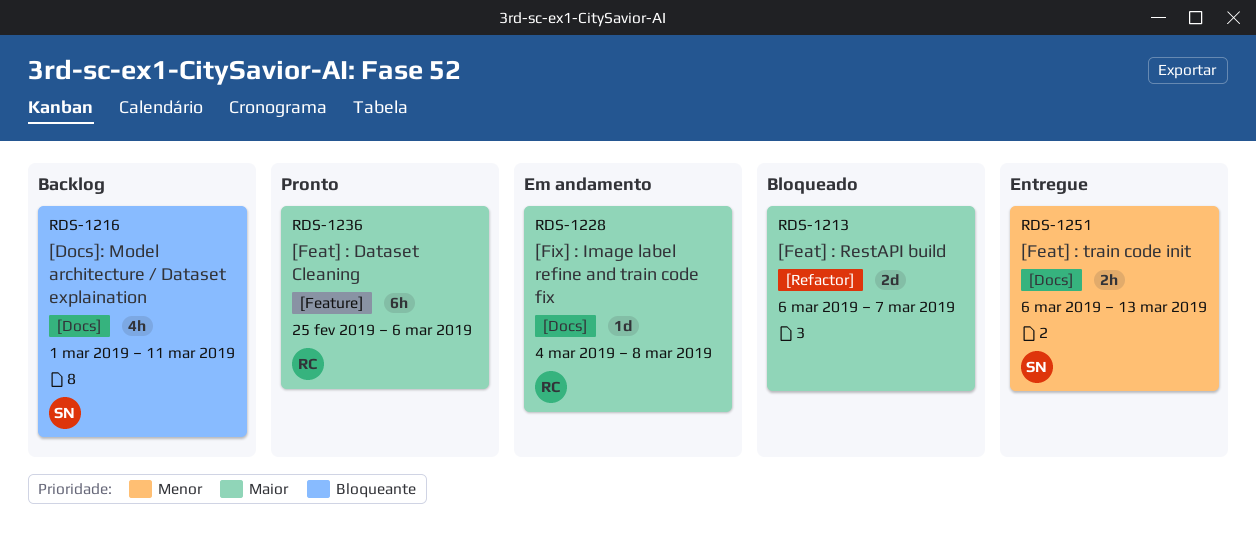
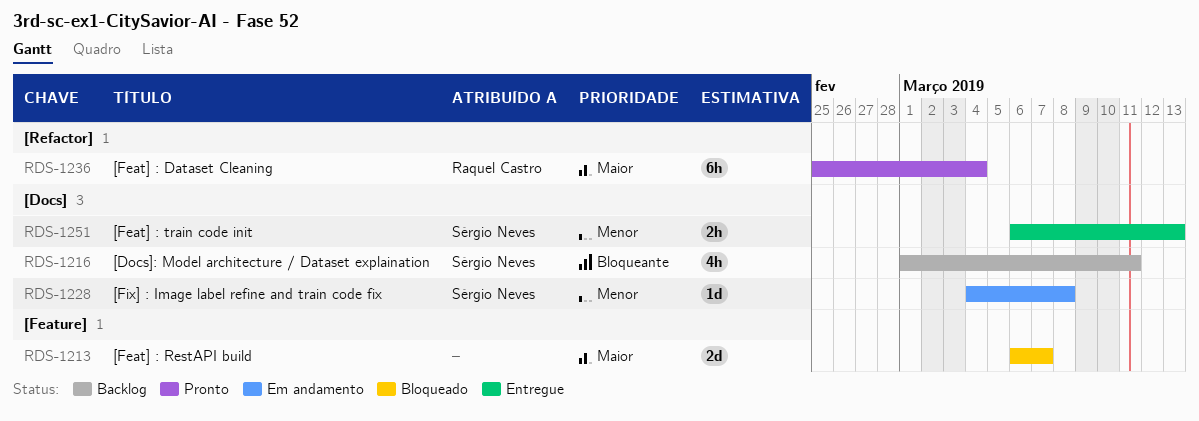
RDS-1213, label: [Refactor] -> [Feature]
RDS-1228, owner: Raquel Castro -> Sérgio Neves
RDS-1228, priority: Maior -> Menor
RDS-1236, label: [Feature] -> [Refactor]
RDS-1236, due: Mar 6 -> Mar 4

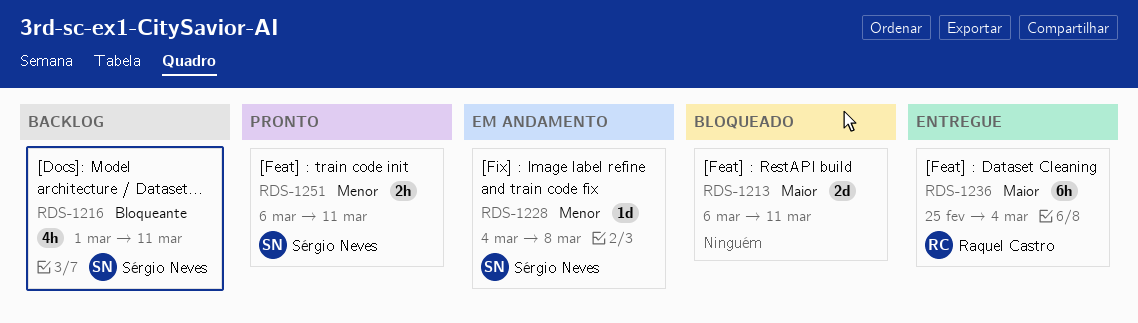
RDS-1213, due: Mar 7 -> Mar 11
RDS-1236, status: Pronto -> Entregue
RDS-1251, status: Entregue -> Pronto
RDS-1251, due: Mar 13 -> Mar 11

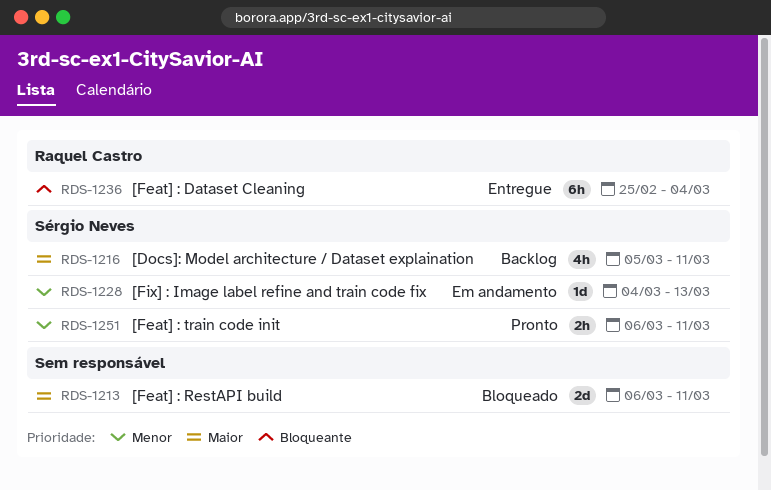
RDS-1216, priority: Bloqueante -> Maior
RDS-1216, start: Mar 1 -> Mar 5
RDS-1228, due: Mar 8 -> Mar 13
RDS-1236, priority: Maior -> Bloqueante

